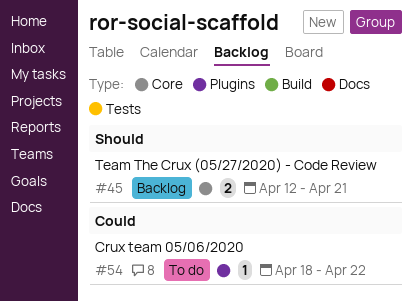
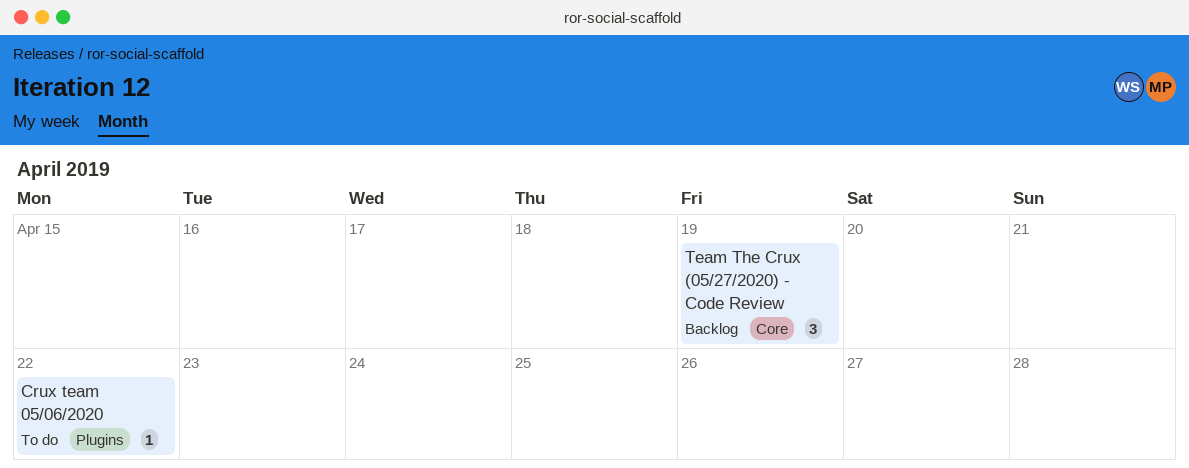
Team The Crux (05/27/2020) - Code Review, estimate: 2 -> 3
Team The Crux (05/27/2020) - Code Review, due: Apr 21 -> Apr 19

